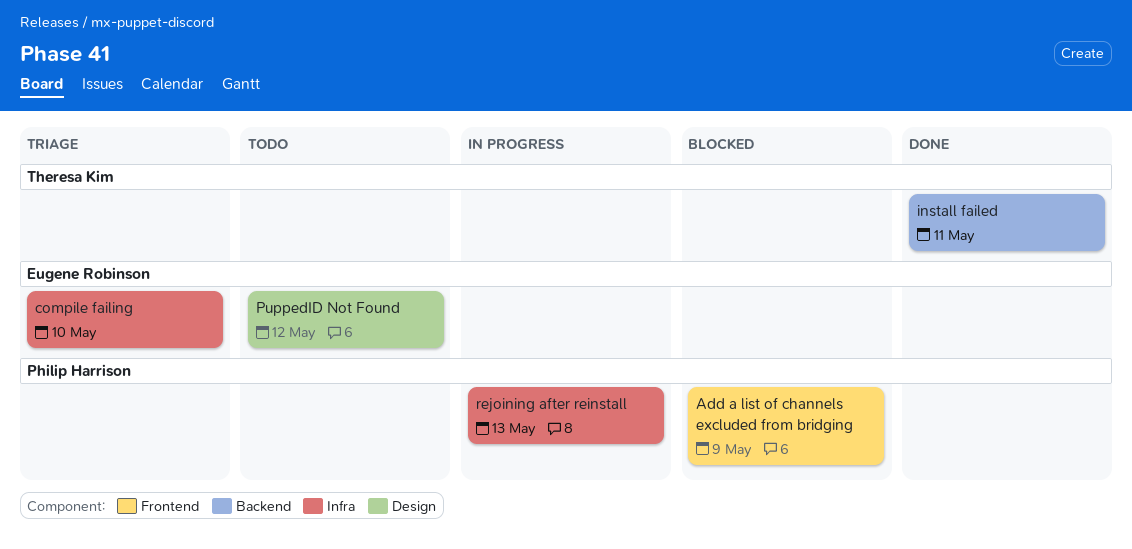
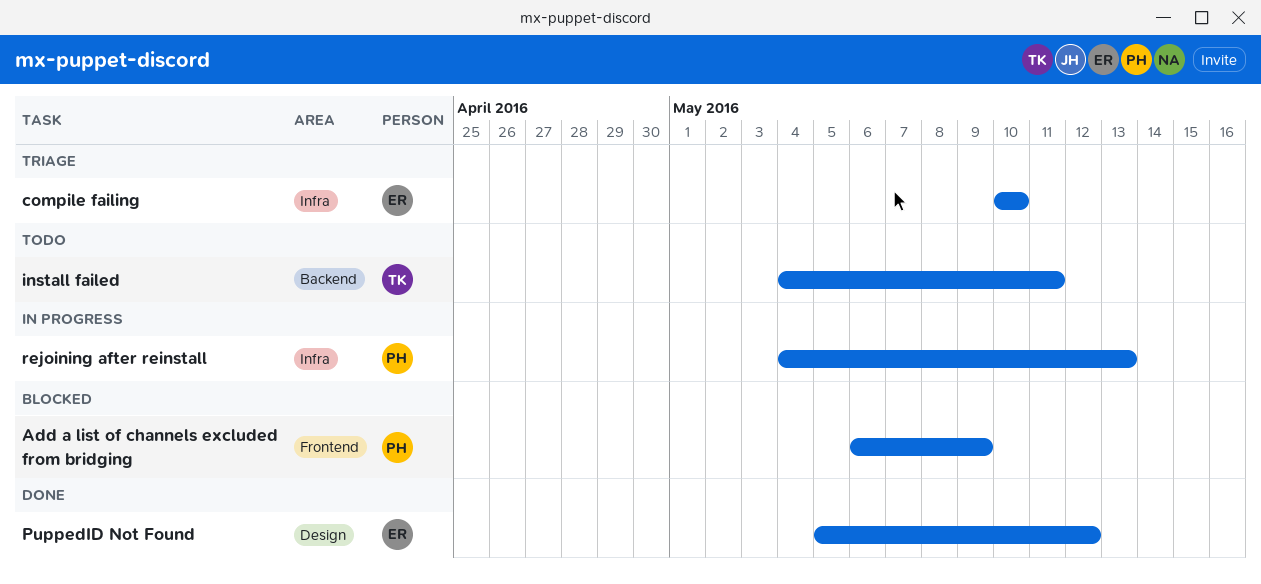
install failed, status: Done -> Todo
PuppedID Not Found, status: Todo -> Done

